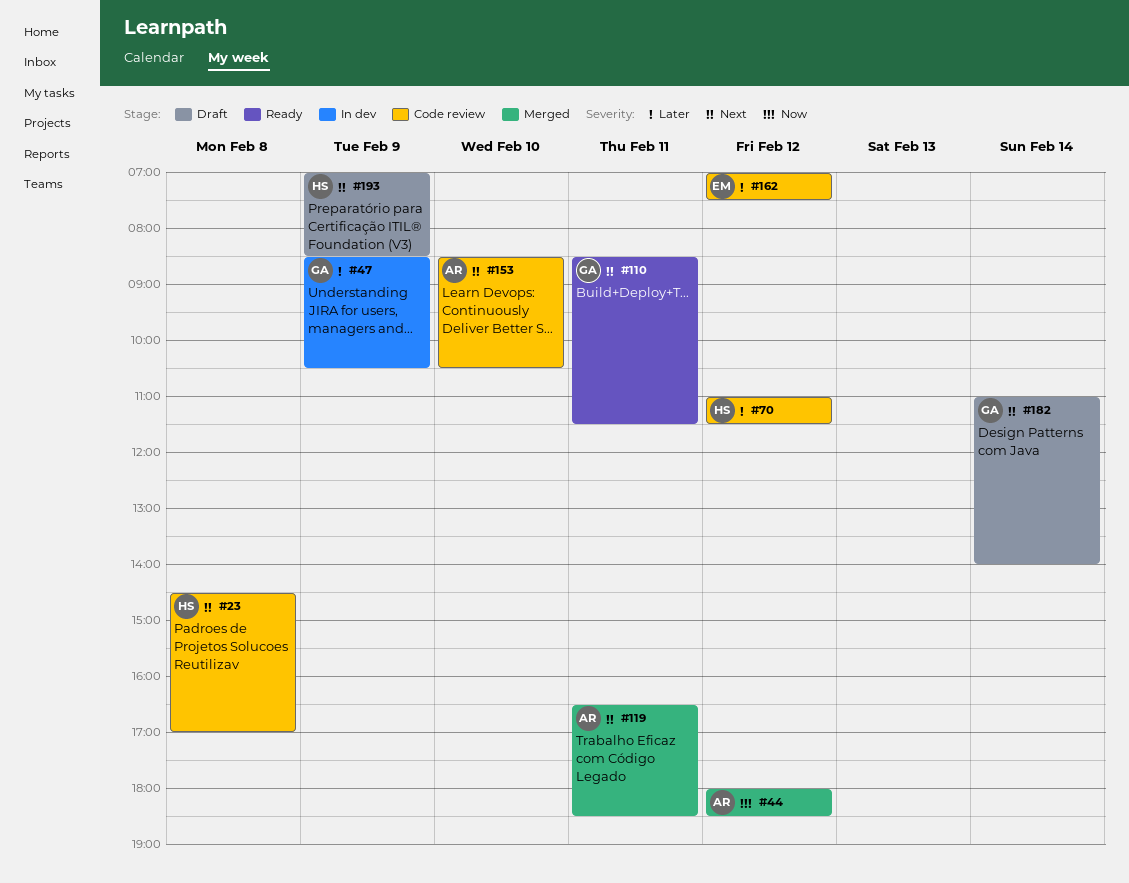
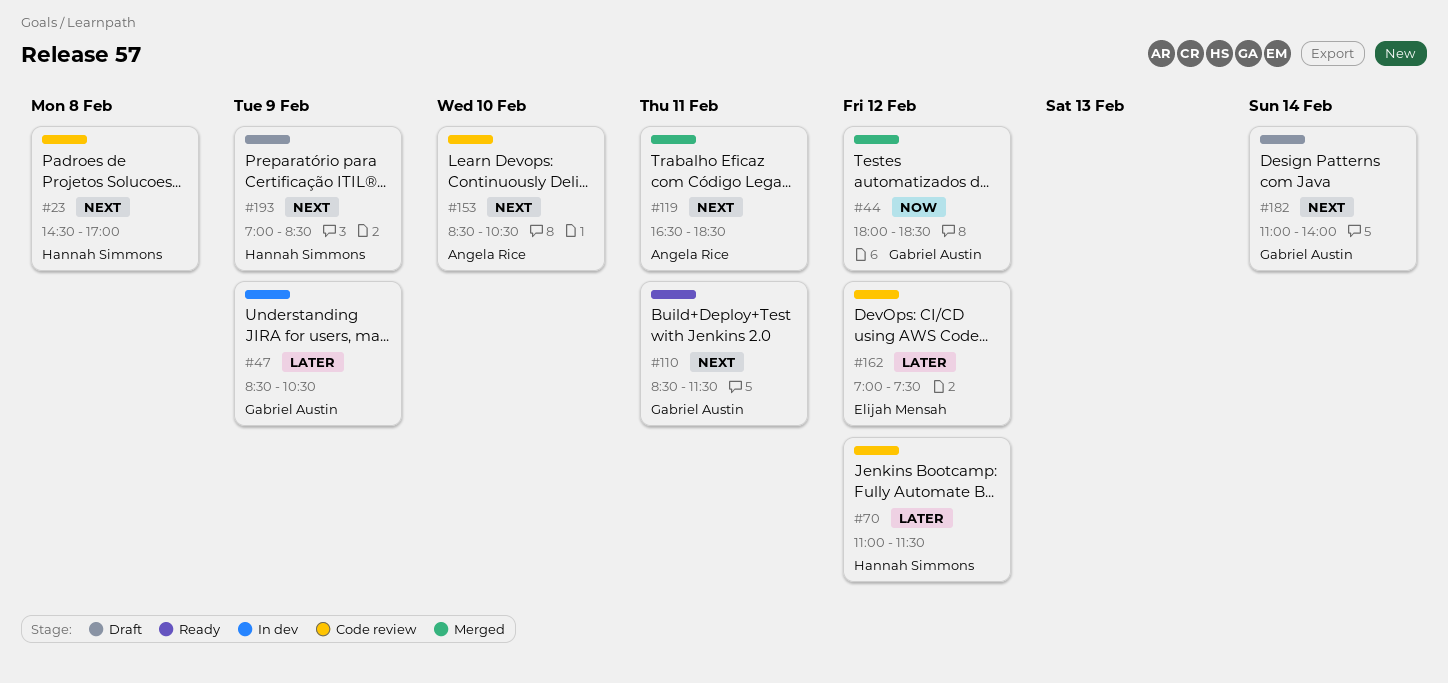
#44, owner: Angela Rice -> Gabriel Austin

